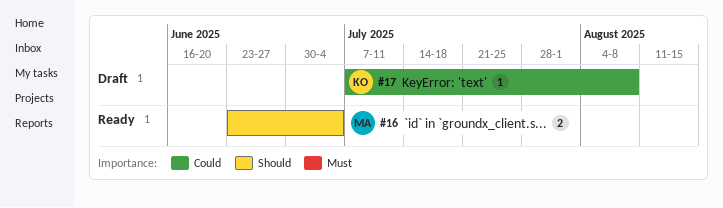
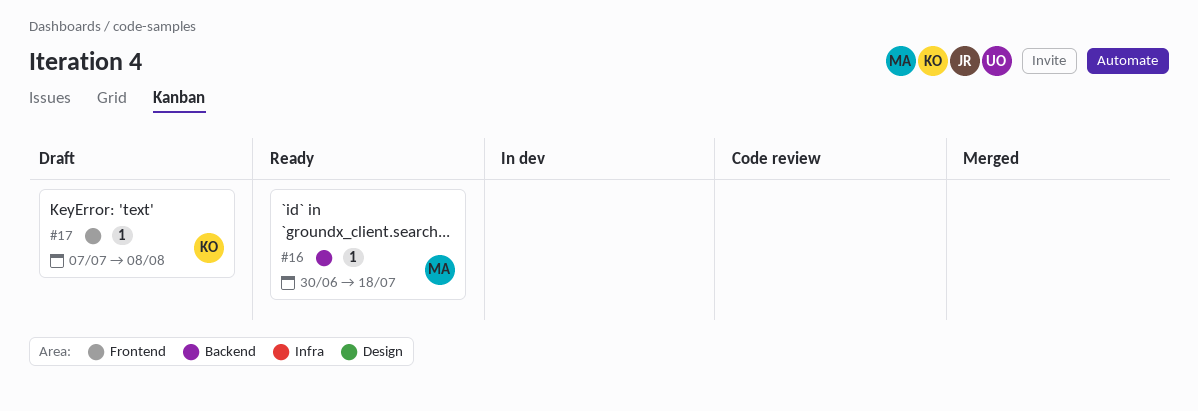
#16, estimate: 2 -> 1
#16, start: Jun 23 -> Jun 30
#16, due: Jul 4 -> Jul 18

